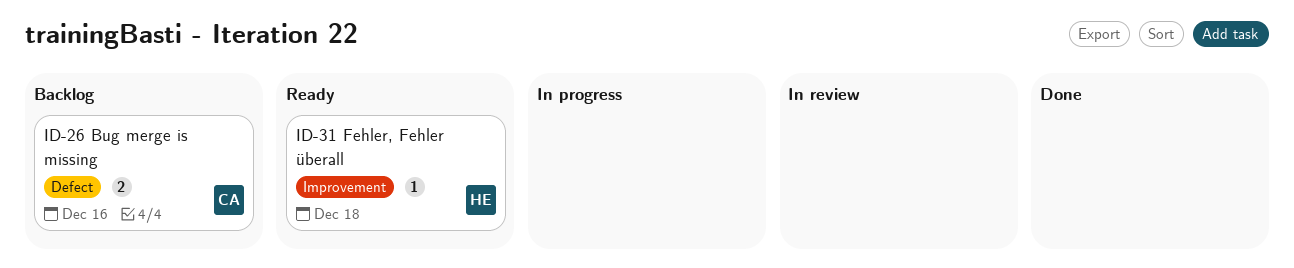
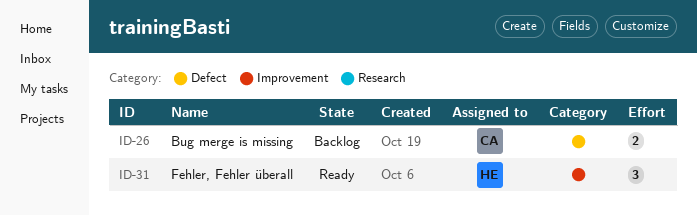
ID-31, estimate: 1 -> 3

